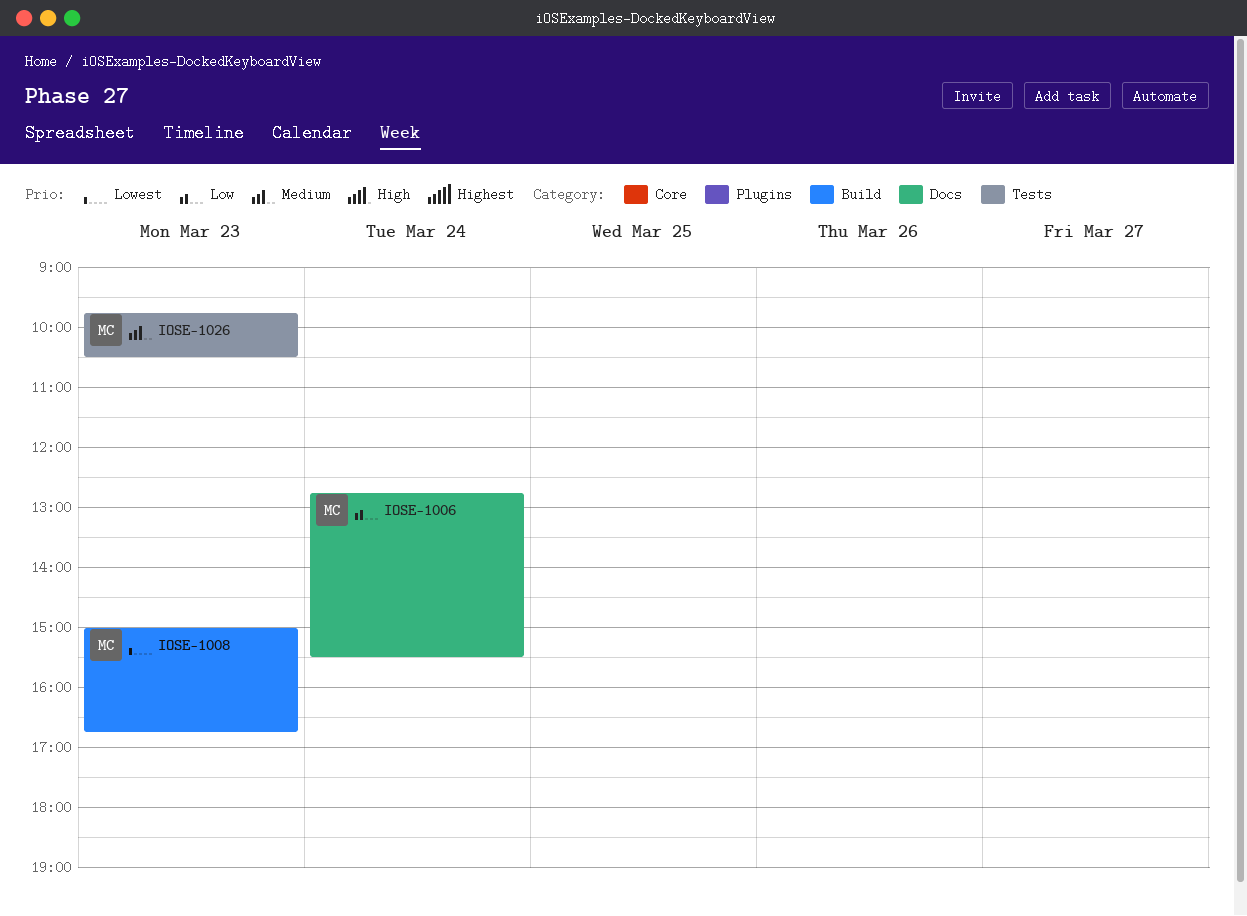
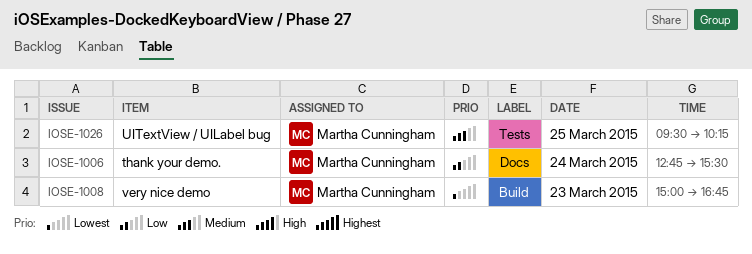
IOSE-1026, day: Mar 23 -> Mar 25
IOSE-1026, begins: 09:45 -> 09:30
IOSE-1026, ends: 10:30 -> 10:15

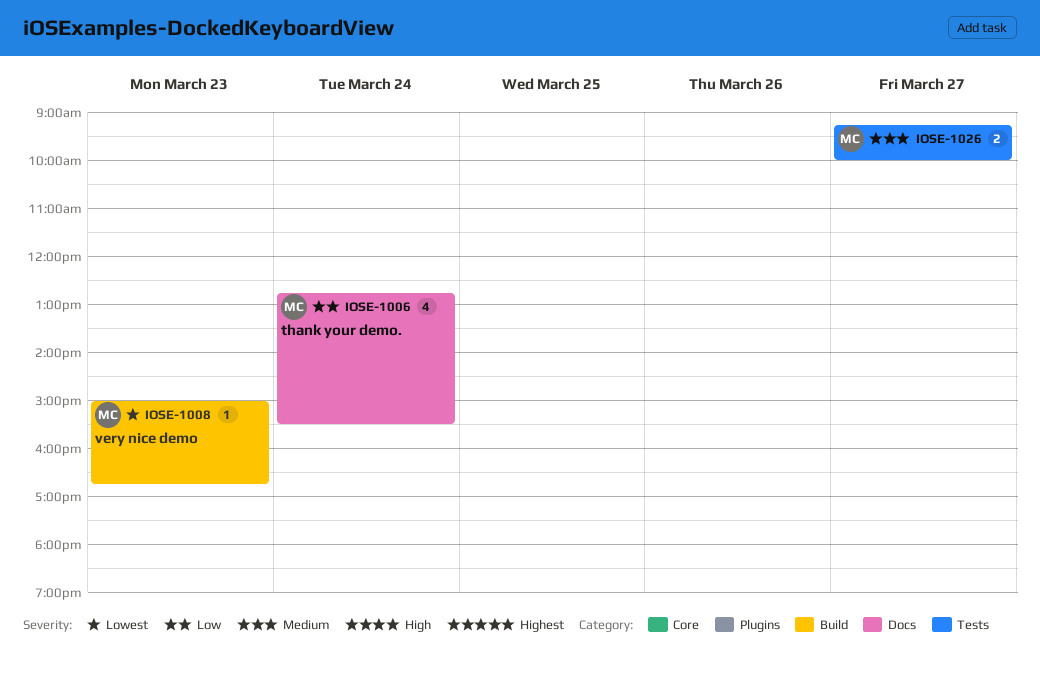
IOSE-1026, day: Mar 25 -> Mar 27
IOSE-1026, begins: 09:30 -> 09:15
IOSE-1026, ends: 10:15 -> 10:00

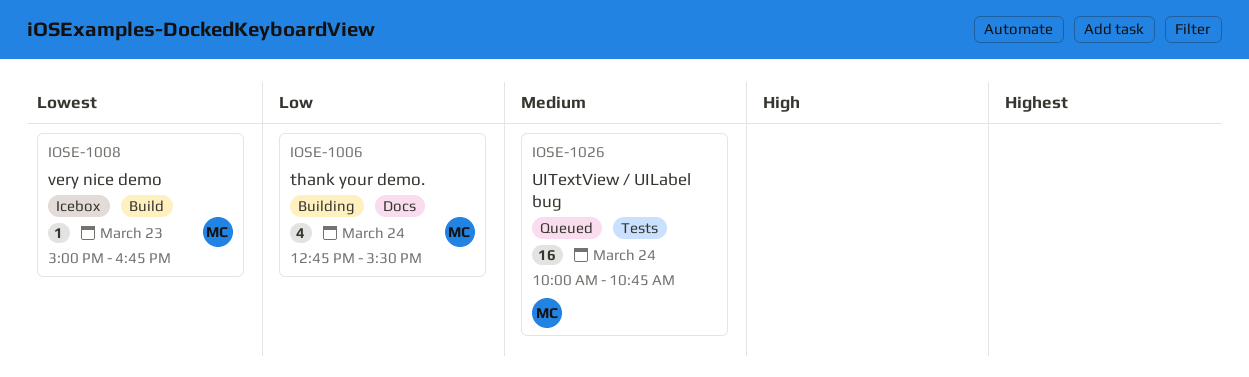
IOSE-1026, estimate: 2 -> 16
IOSE-1026, day: Mar 27 -> Mar 24
IOSE-1026, begins: 09:15 -> 10:00
IOSE-1026, ends: 10:00 -> 10:45

